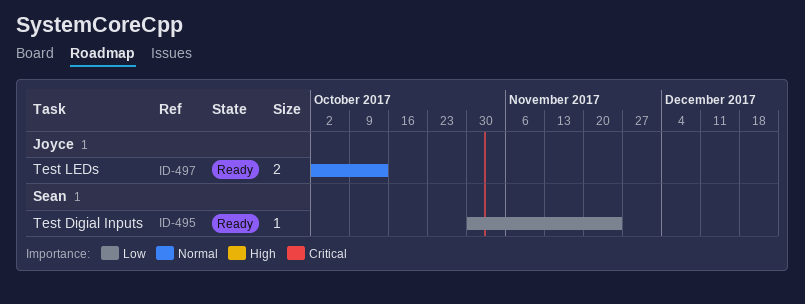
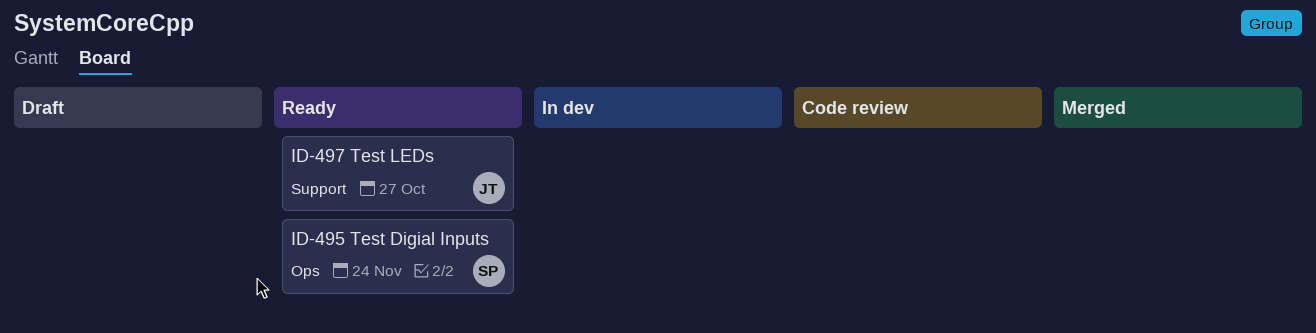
ID-497, due: Oct 13 -> Oct 27

